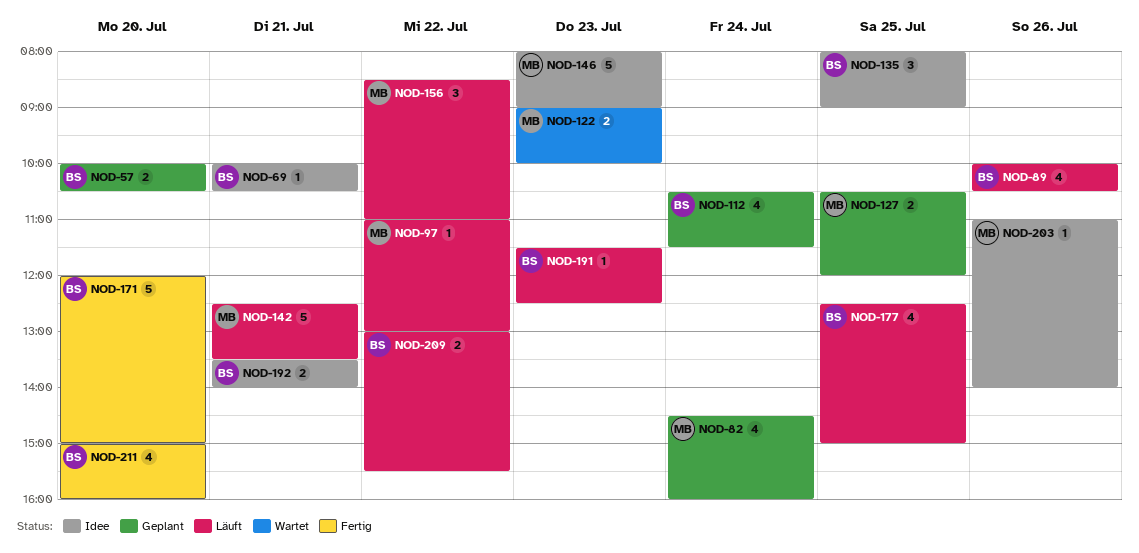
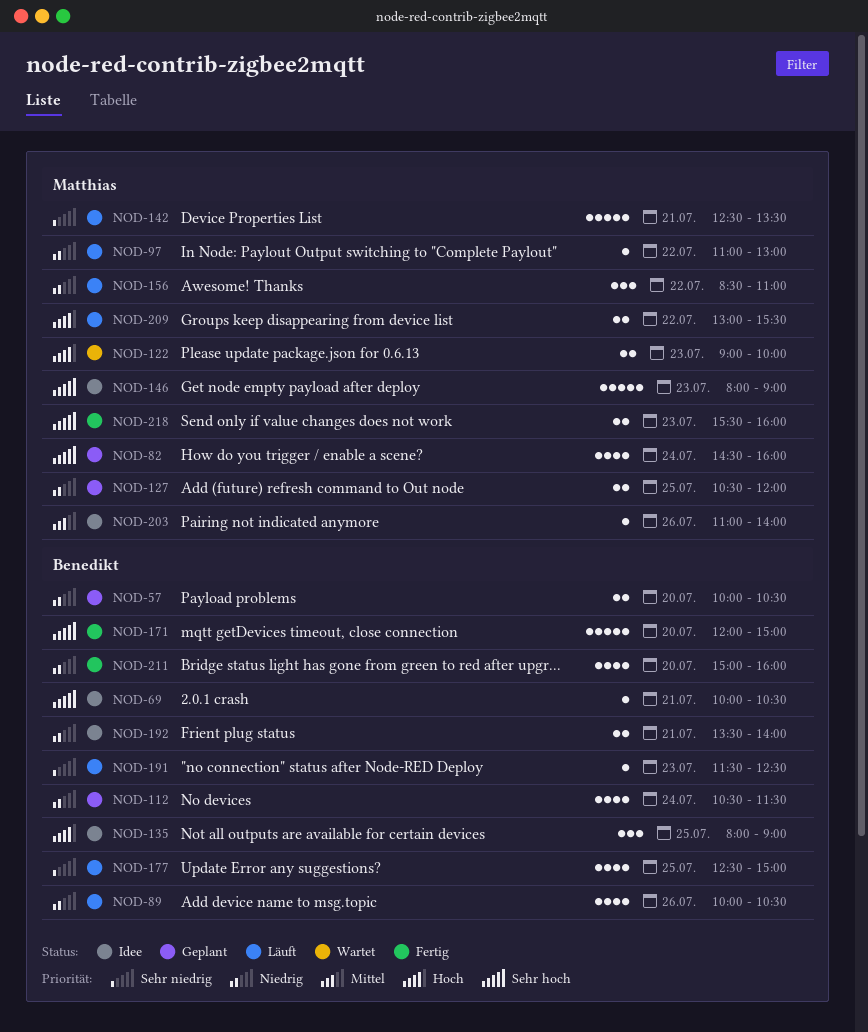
NOD-209, owner: Benedikt -> Matthias
NOD-218: none -> present

